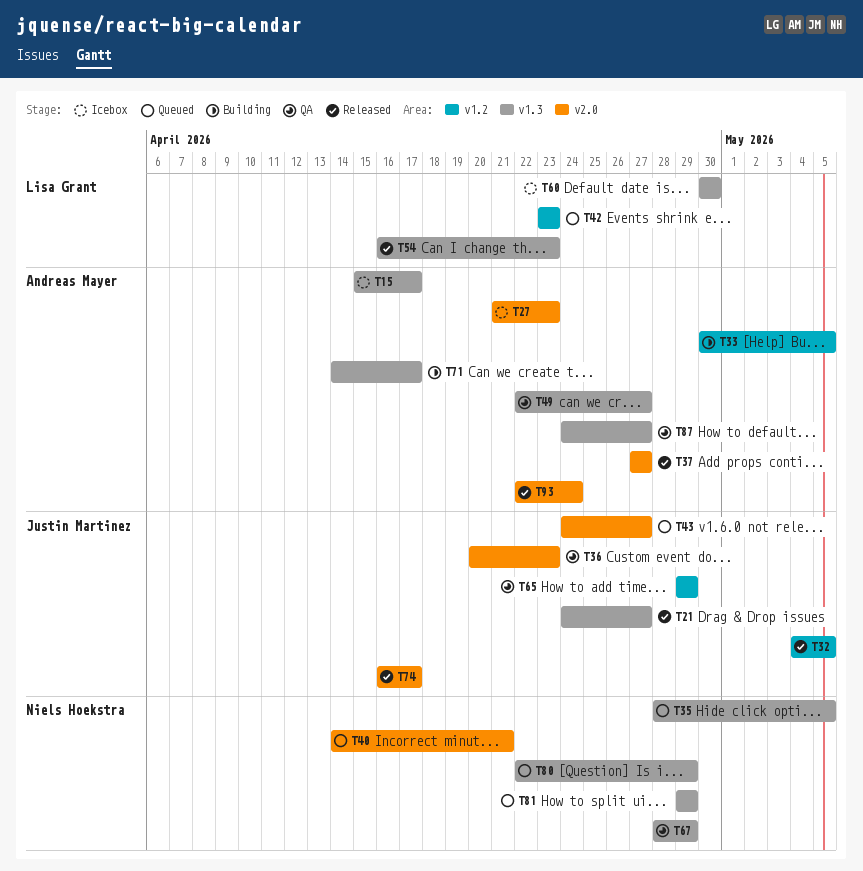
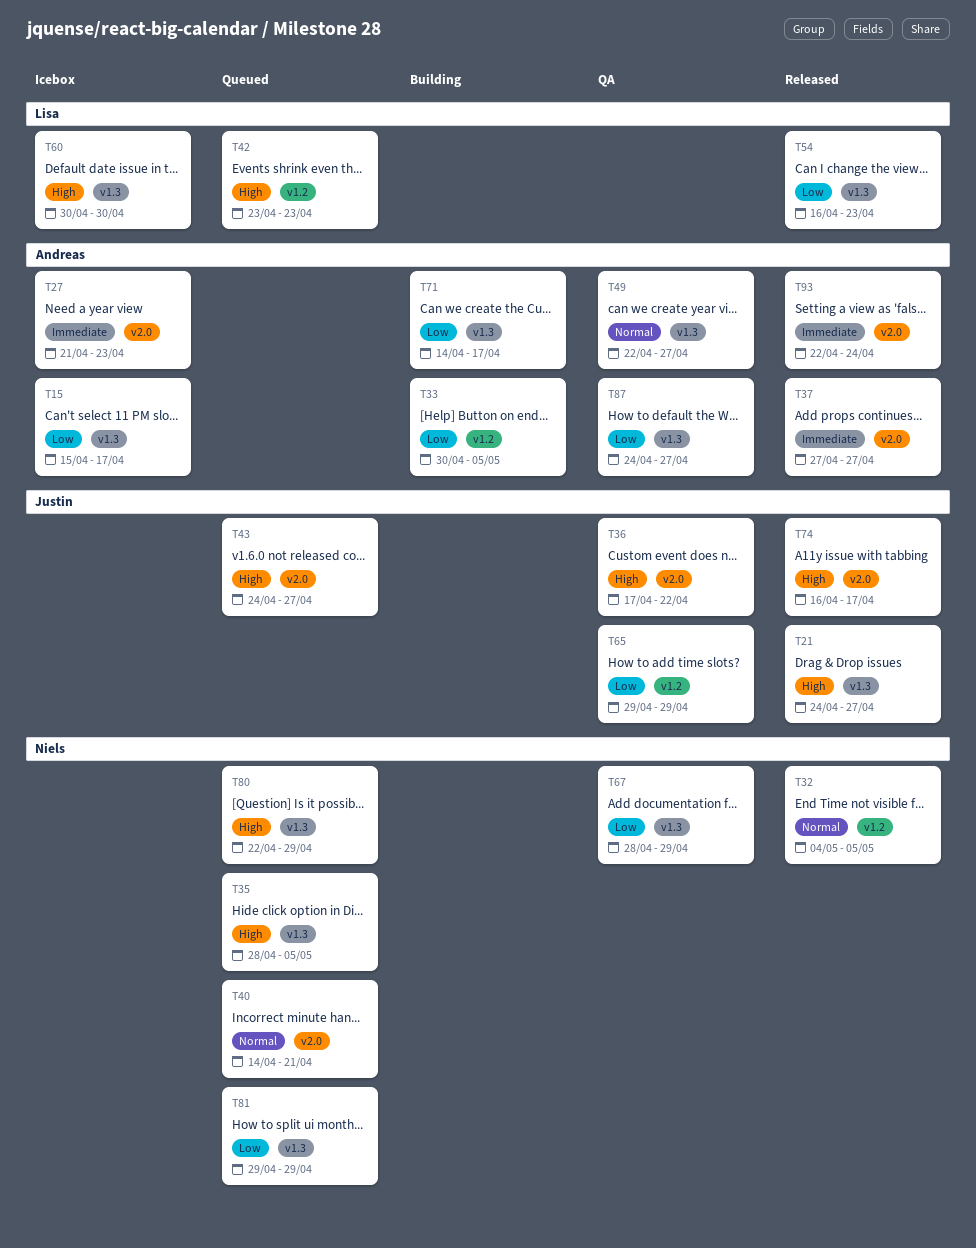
T32, owner: Justin Martinez -> Niels Hoekstra
T36, start: Apr 20 -> Apr 17
T36, due: Apr 23 -> Apr 22

